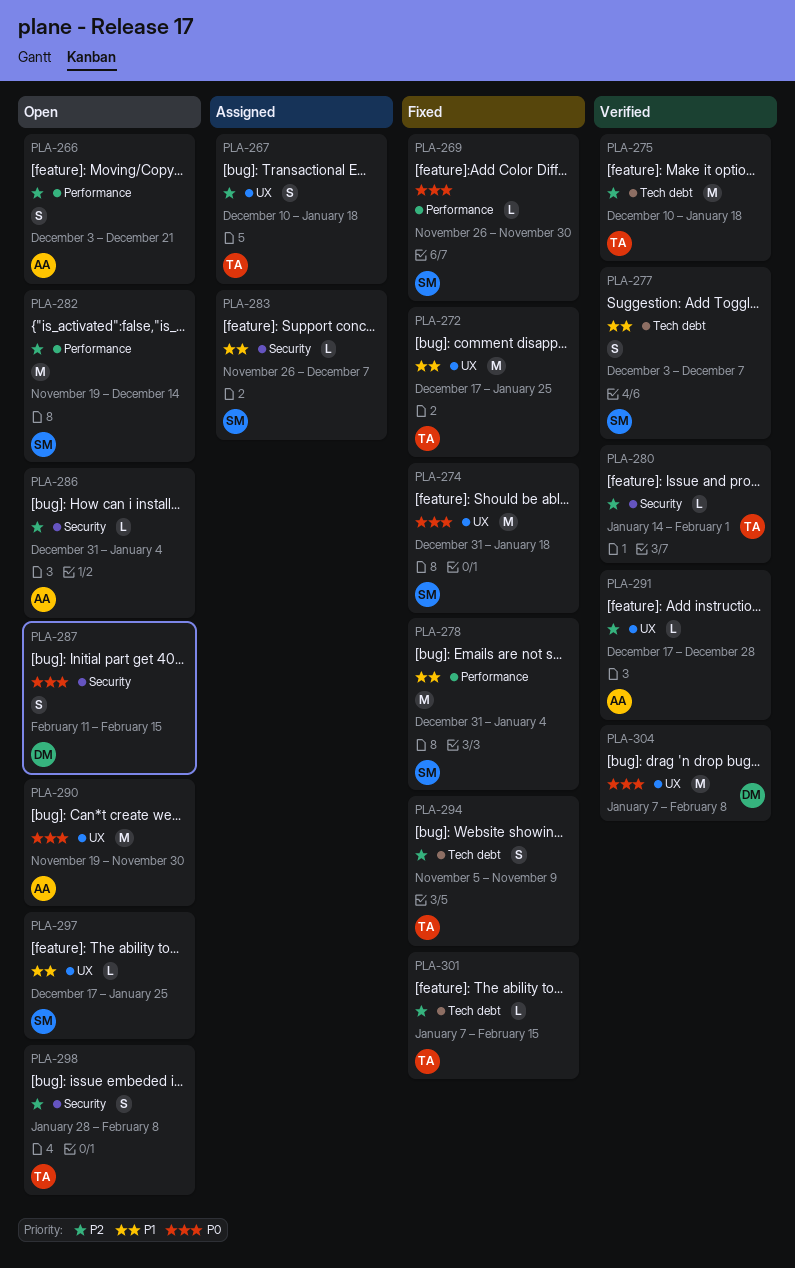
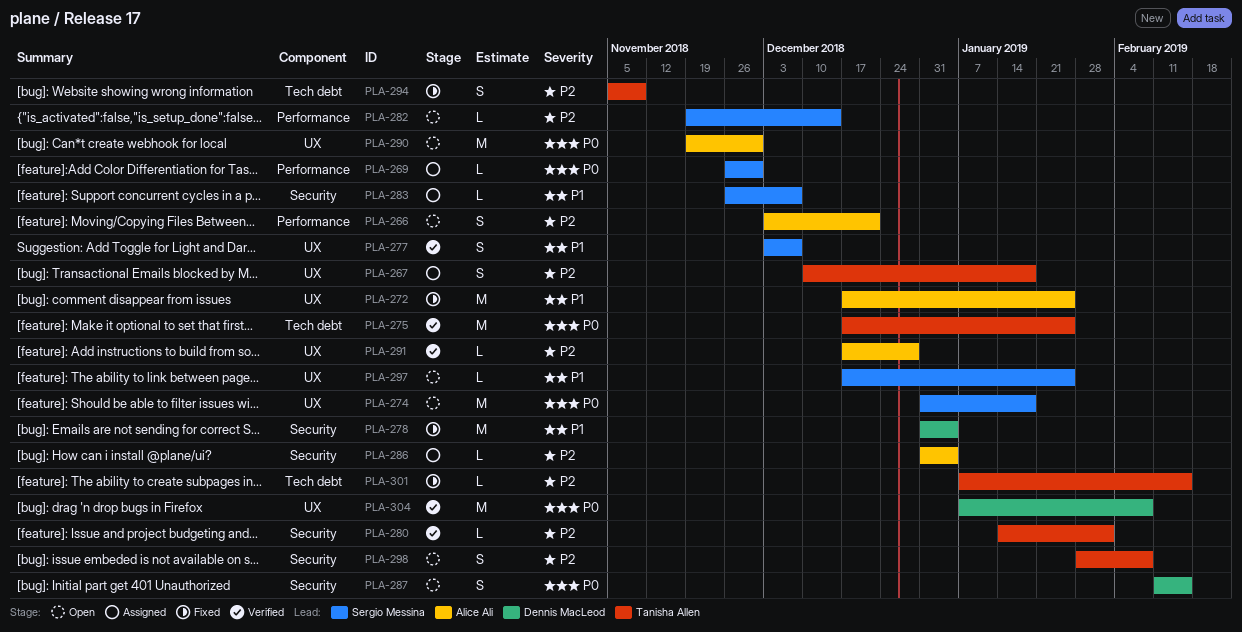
PLA-269, status: Fixed -> Assigned
PLA-272, owner: Tanisha Allen -> Alice Ali
PLA-274, status: Fixed -> Open
PLA-275, priority: P2 -> P0
PLA-275, start: Dec 10 -> Dec 17
PLA-275, due: Jan 18 -> Jan 25
PLA-277, label: Tech debt -> UX
PLA-278, owner: Sergio Messina -> Dennis MacLeod
PLA-278, label: Performance -> Security
PLA-282, estimate: M -> L
PLA-286, status: Open -> Assigned

